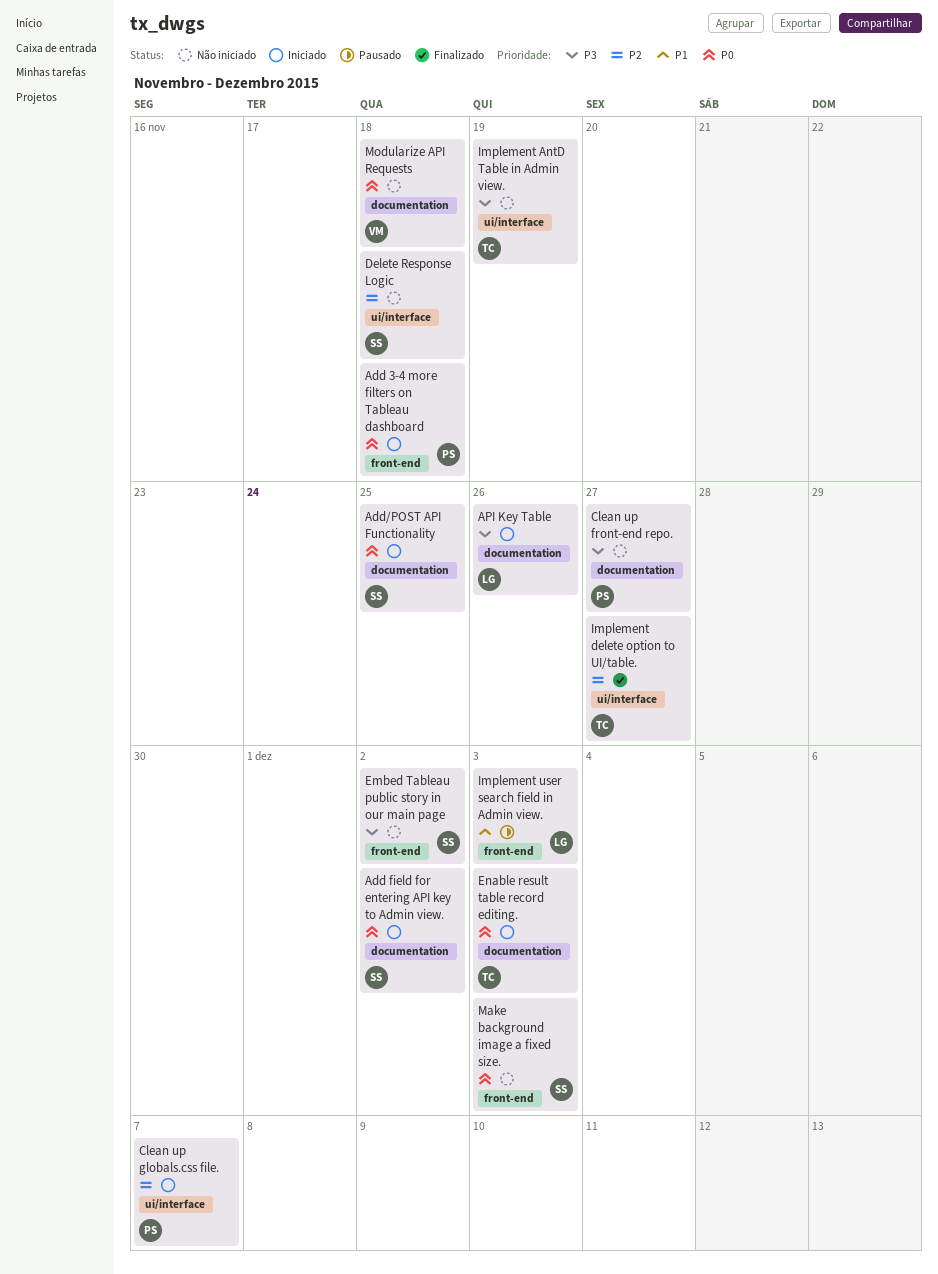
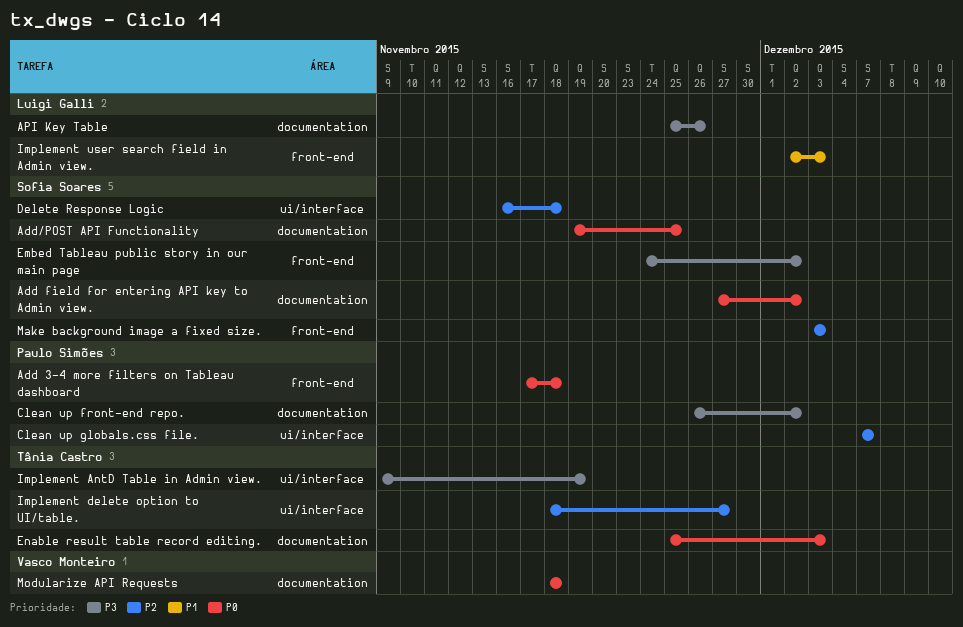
Clean up front-end repo., due: Nov 27 -> Dec 2
Make background image a fixed size., priority: P0 -> P2

